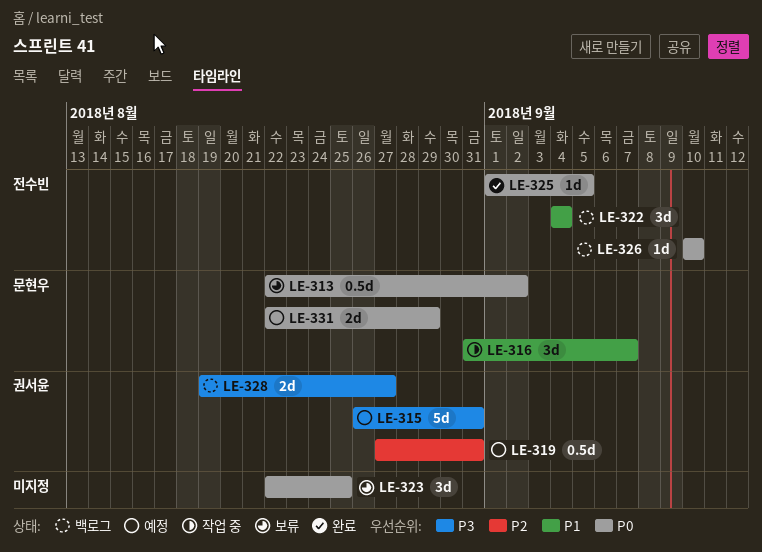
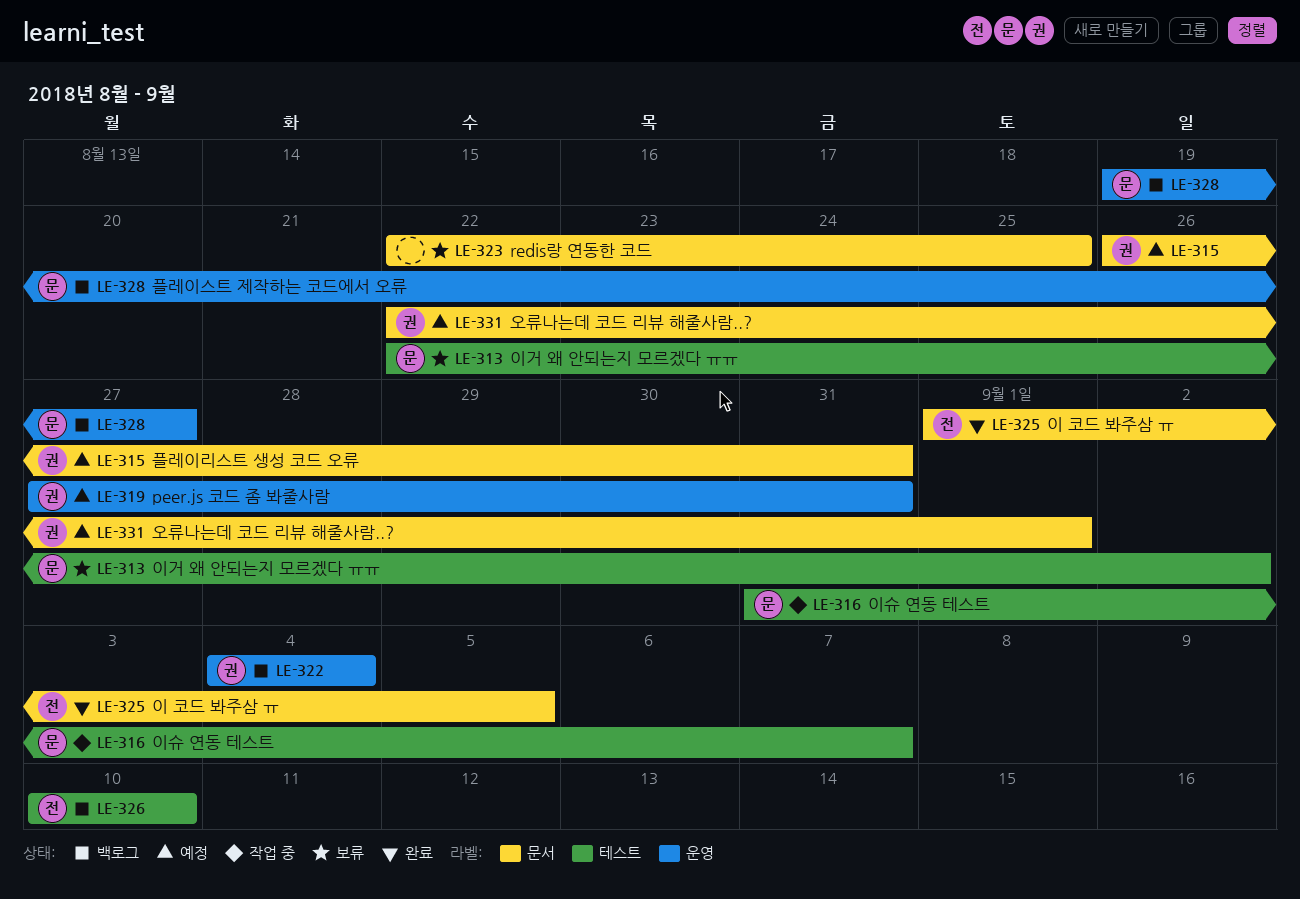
LE-322, owner: 전수빈 -> 권서윤
LE-328, owner: 권서윤 -> 문현우
LE-331, owner: 문현우 -> 권서윤
LE-331, due: Aug 29 -> Sep 1

